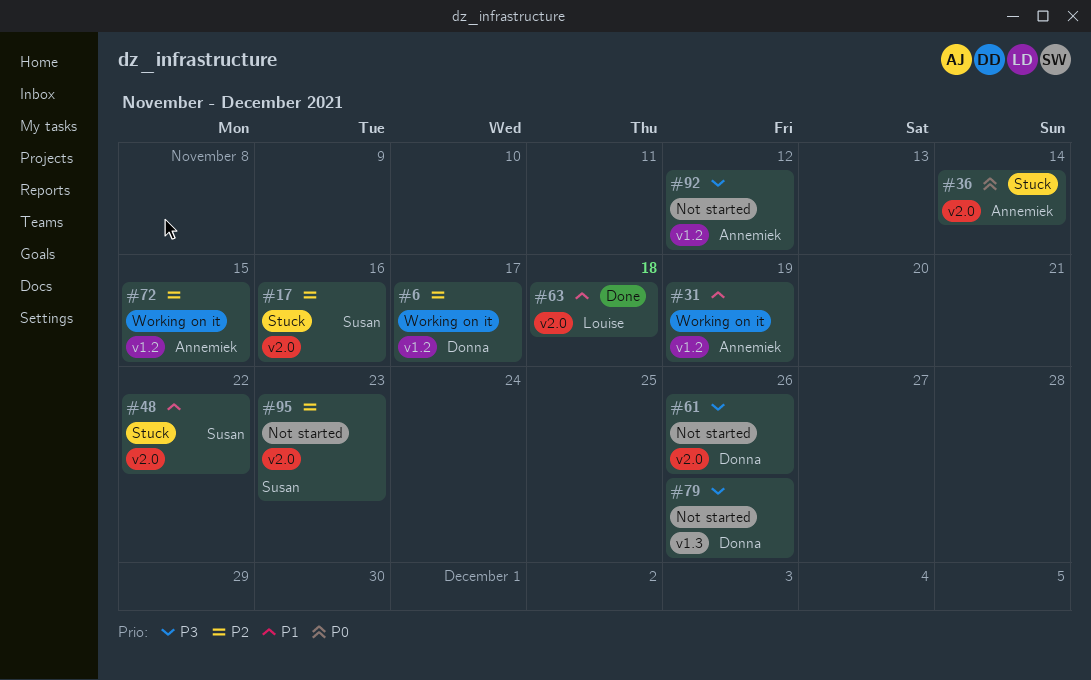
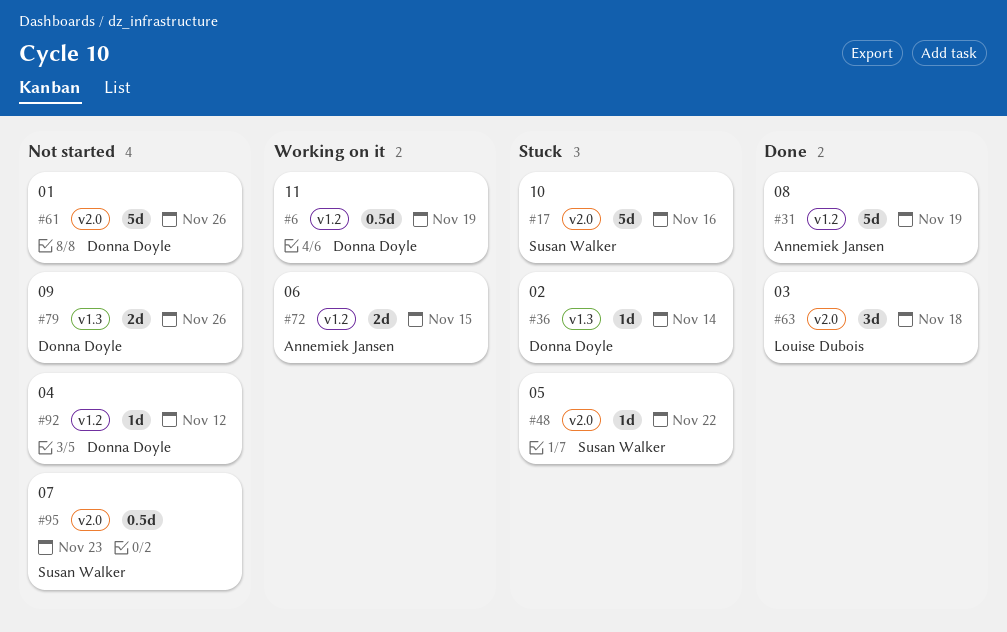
#6, due: Nov 17 -> Nov 19
#31, status: Working on it -> Done
#36, owner: Annemiek Jansen -> Donna Doyle
#36, label: v2.0 -> v1.3
#92, owner: Annemiek Jansen -> Donna Doyle

